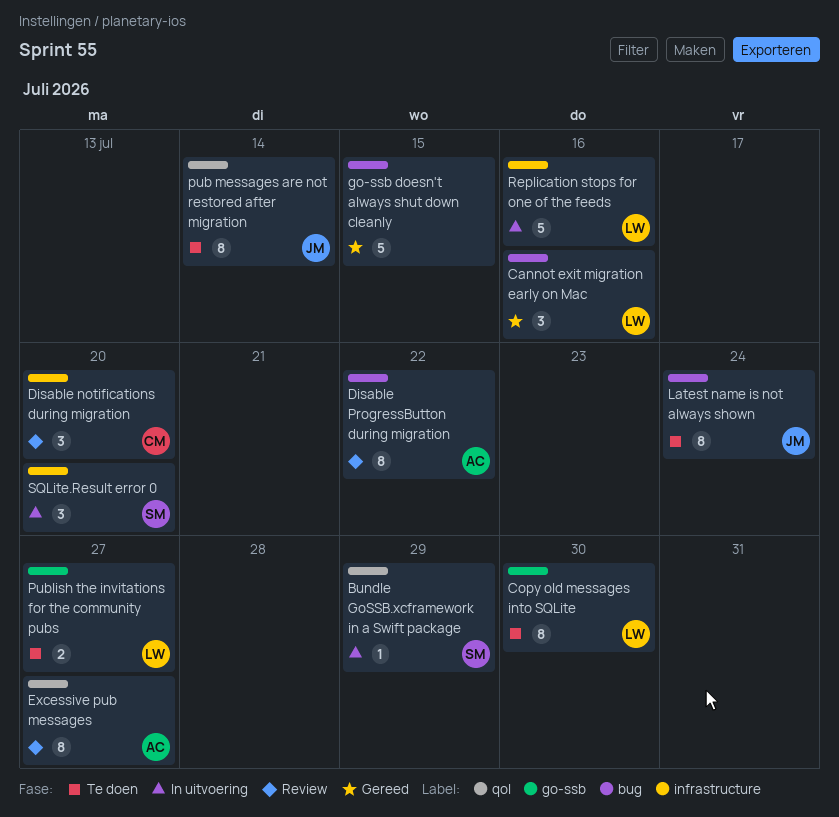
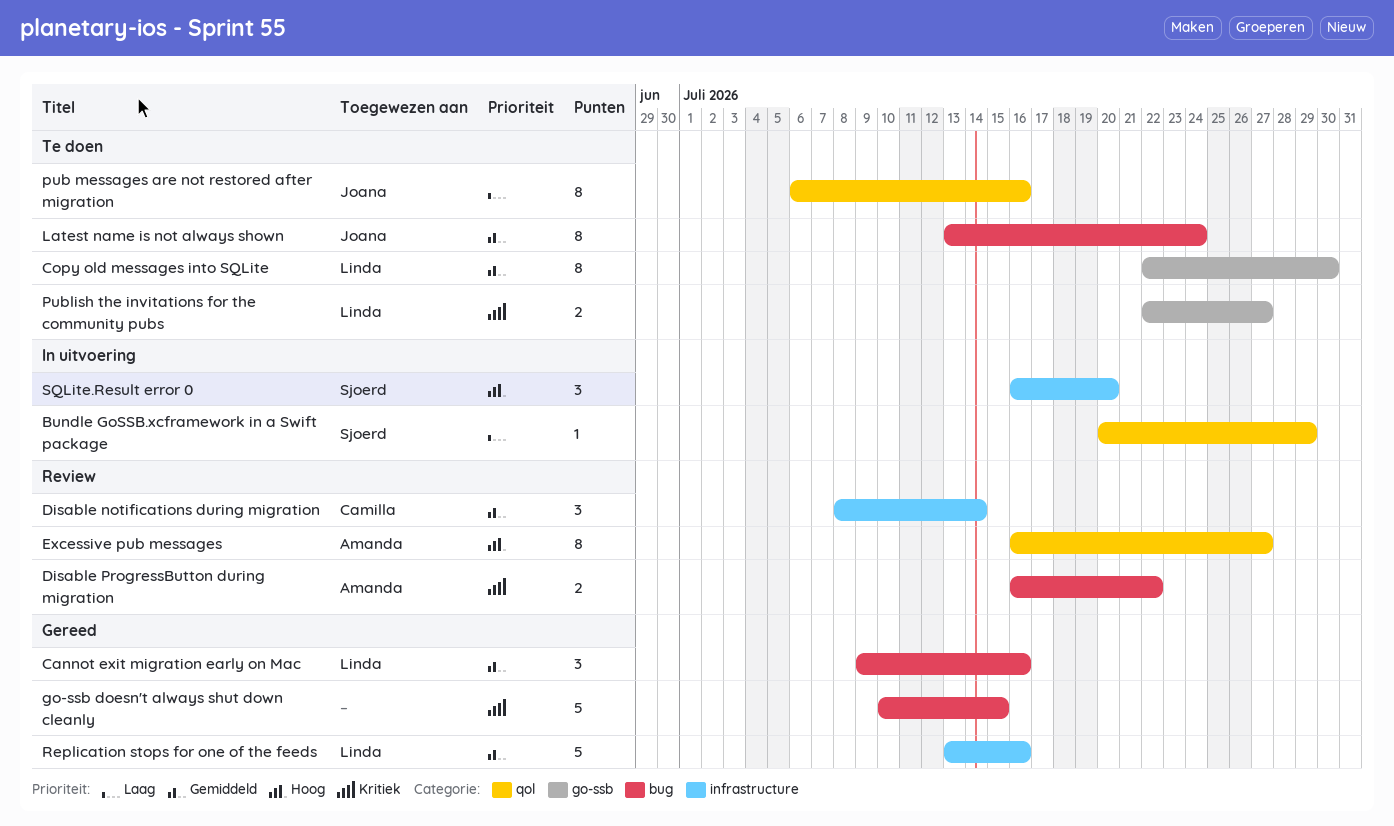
Disable notifications during migration, due: Jul 20 -> Jul 14
Disable ProgressButton during migration, estimate: 8 -> 2
pub messages are not restored after migration, due: Jul 14 -> Jul 16
Replication stops for one of the feeds, status: In uitvoering -> Gereed

